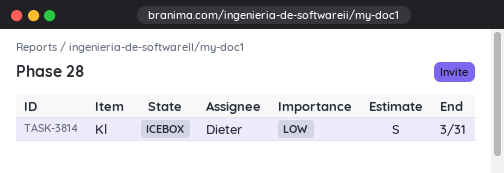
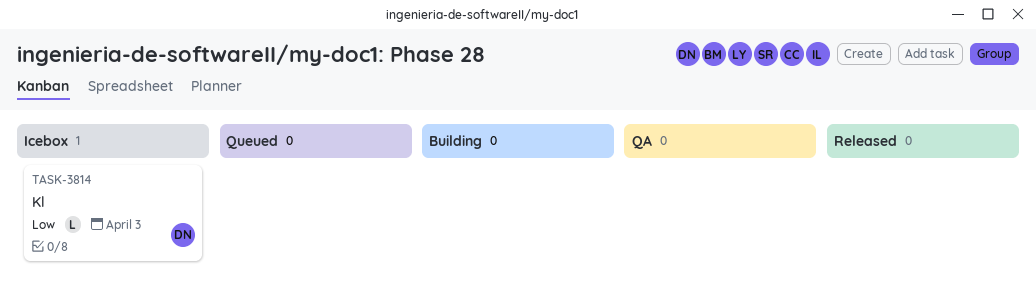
TASK-3814, estimate: S -> L
TASK-3814, due: Mar 31 -> Apr 3

